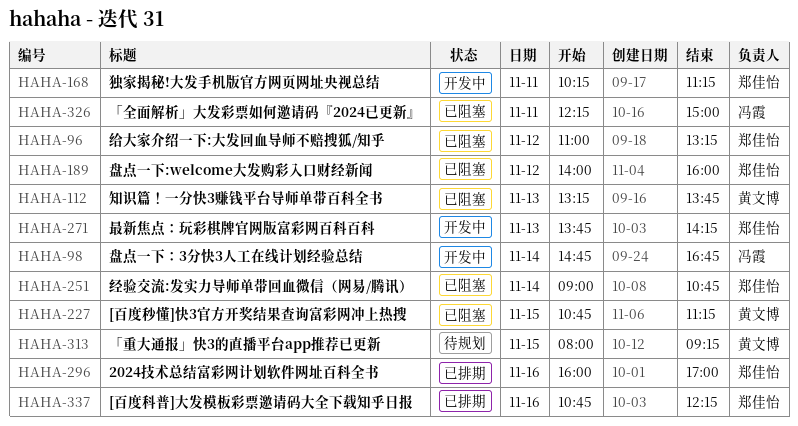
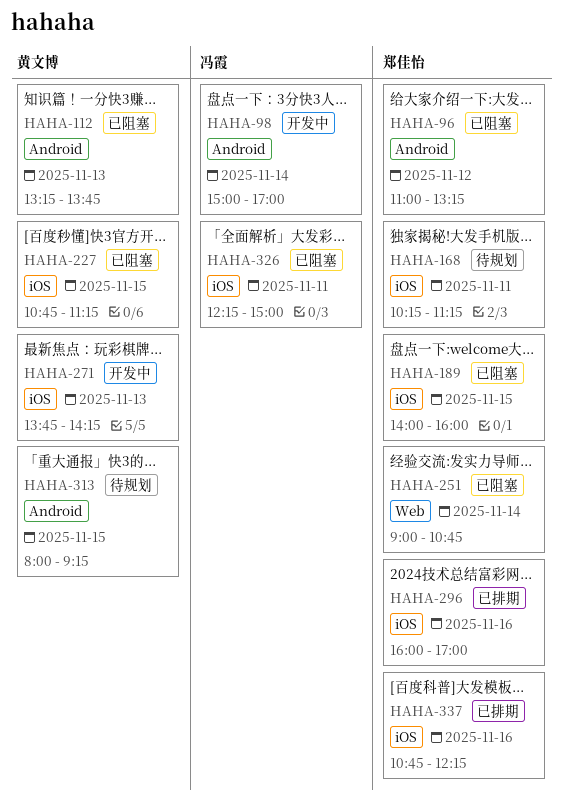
HAHA-98, begins: 14:45 -> 15:00
HAHA-98, ends: 16:45 -> 17:00
HAHA-168, status: 开发中 -> 待规划
HAHA-189, day: Nov 12 -> Nov 15
HAHA-271, owner: 郑佳怡 -> 黄文博

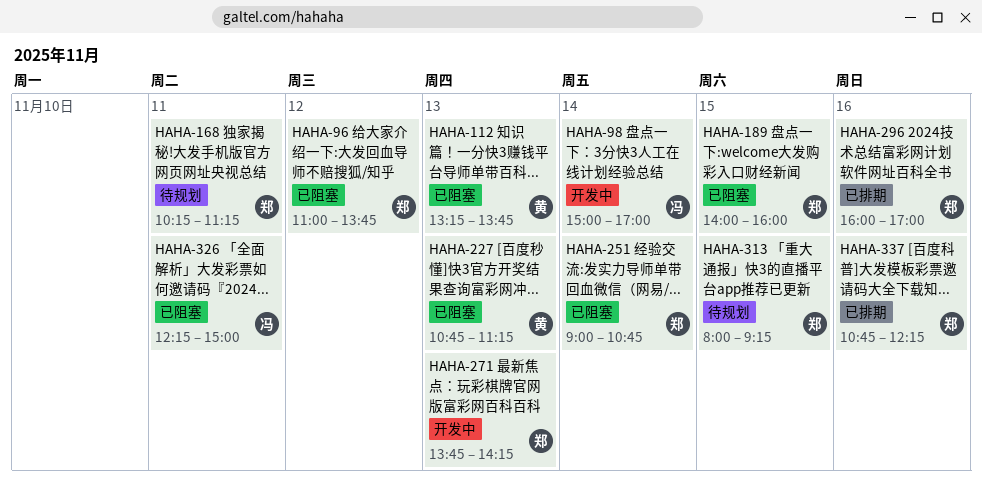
HAHA-96, ends: 13:15 -> 13:45
HAHA-227, day: Nov 15 -> Nov 13
HAHA-271, owner: 黄文博 -> 郑佳怡
HAHA-313, owner: 黄文博 -> 郑佳怡

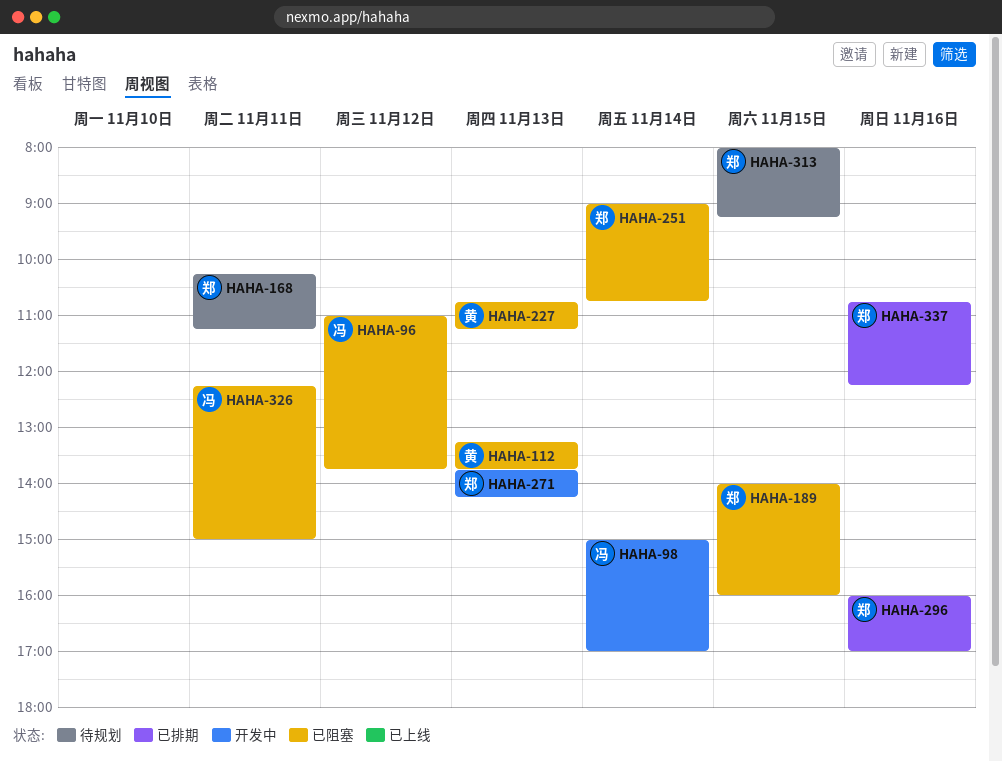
HAHA-96, owner: 郑 -> 冯

